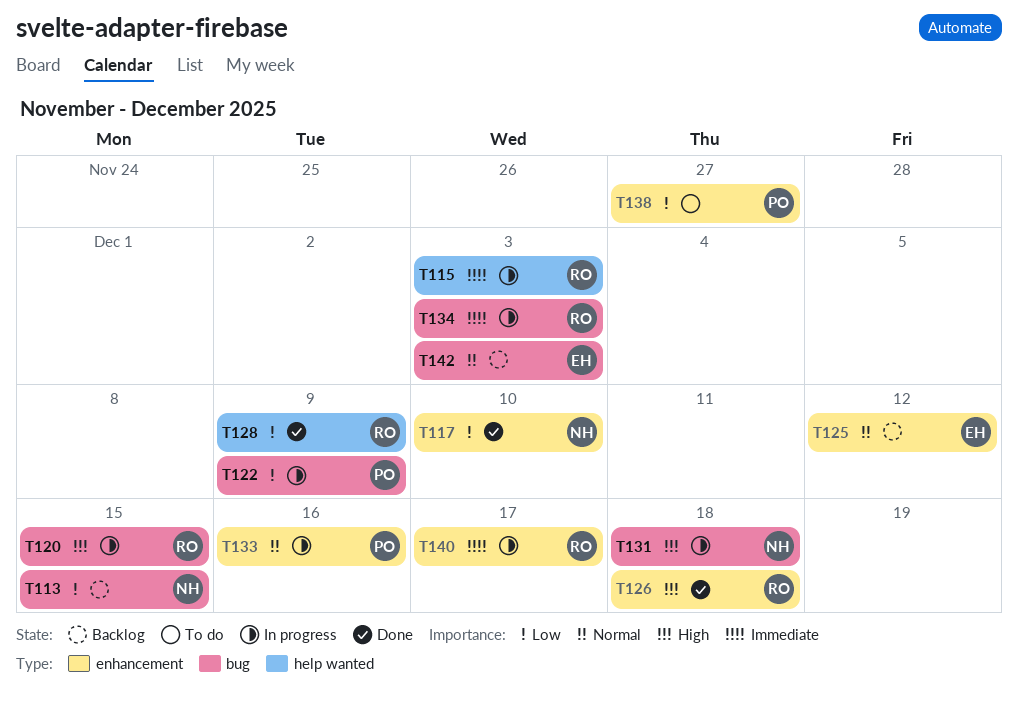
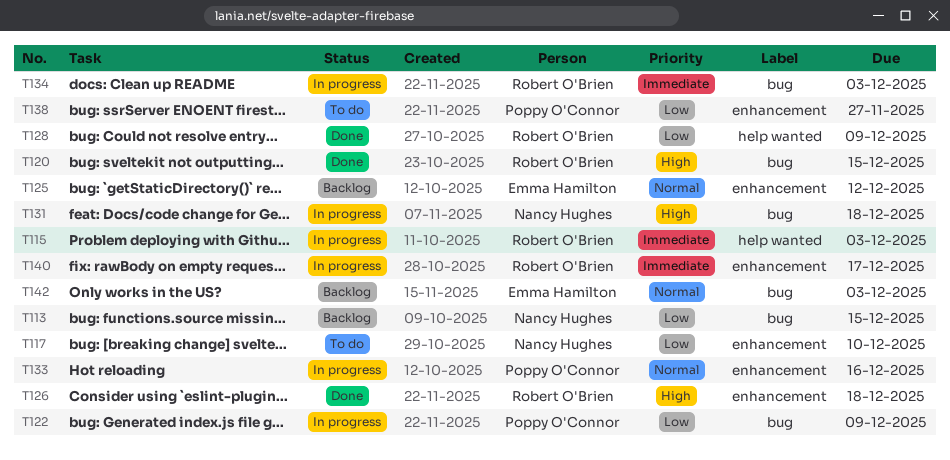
T117, status: Done -> To do
T120, status: In progress -> Done

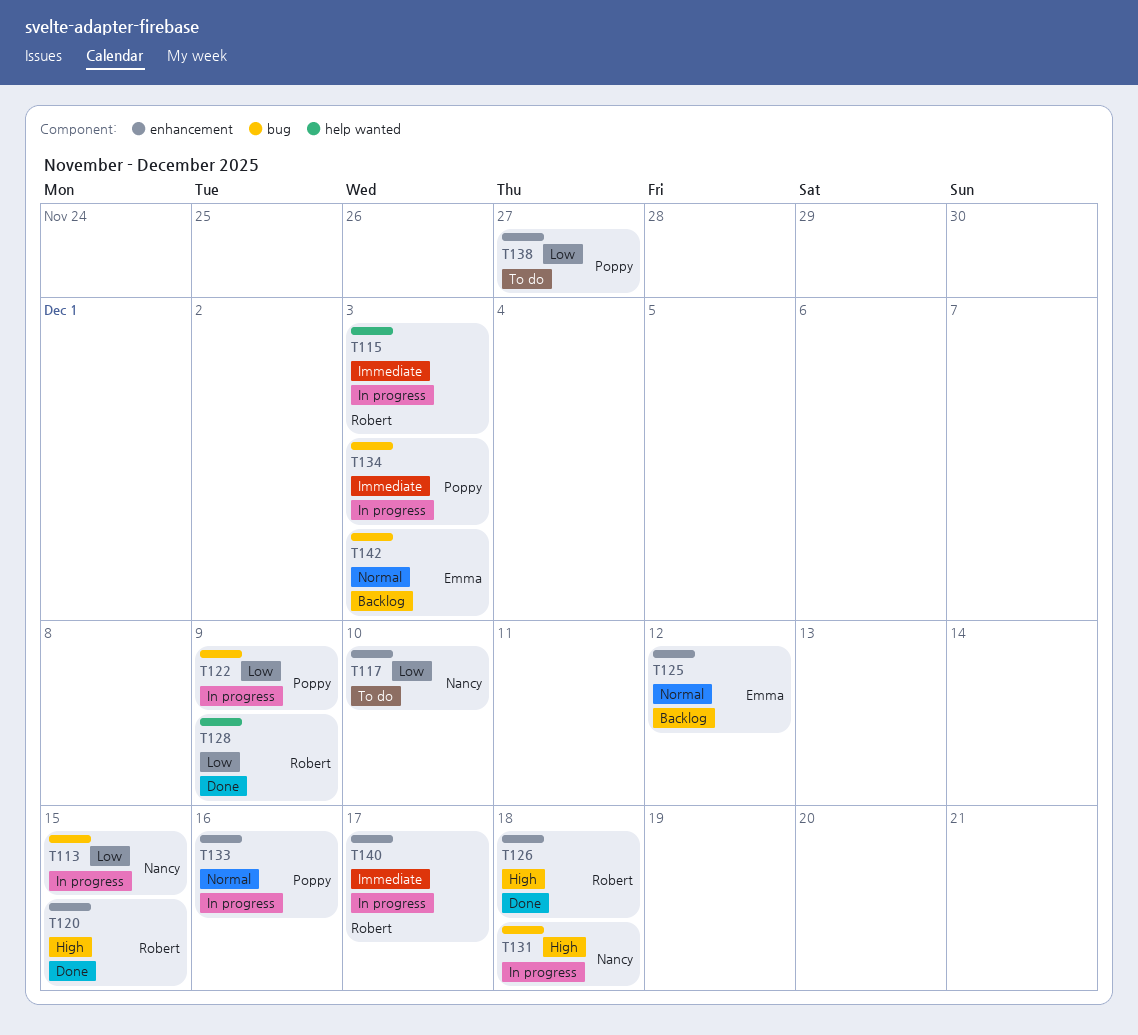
T113, status: Backlog -> In progress
T120, label: bug -> enhancement
T134, owner: Robert O'Brien -> Poppy O'Connor

